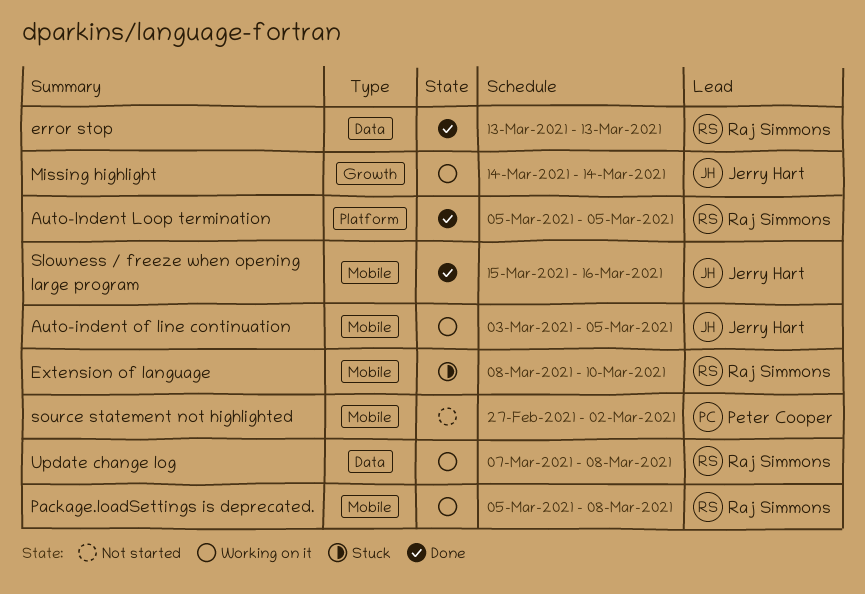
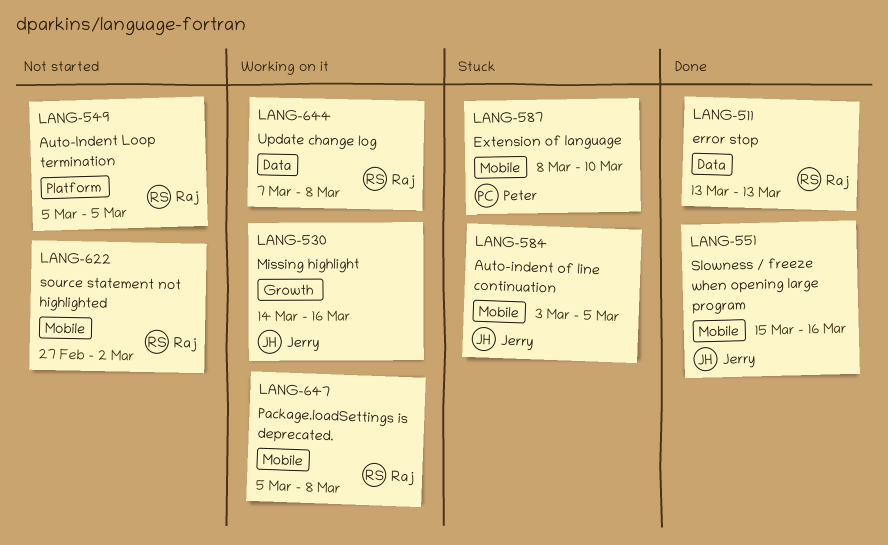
Auto-Indent Loop termination, status: Done -> Not started
Auto-indent of line continuation, status: Working on it -> Stuck
Extension of language, owner: Raj Simmons -> Peter Cooper
Missing highlight, due: Mar 14 -> Mar 16
source statement not highlighted, owner: Peter Cooper -> Raj Simmons

